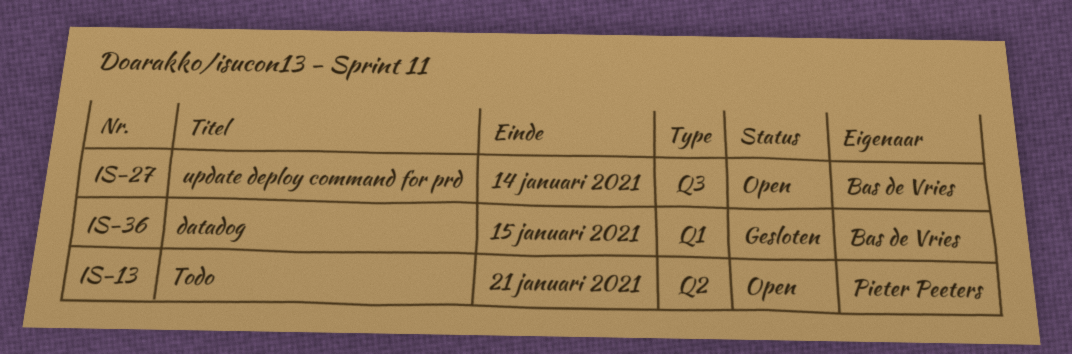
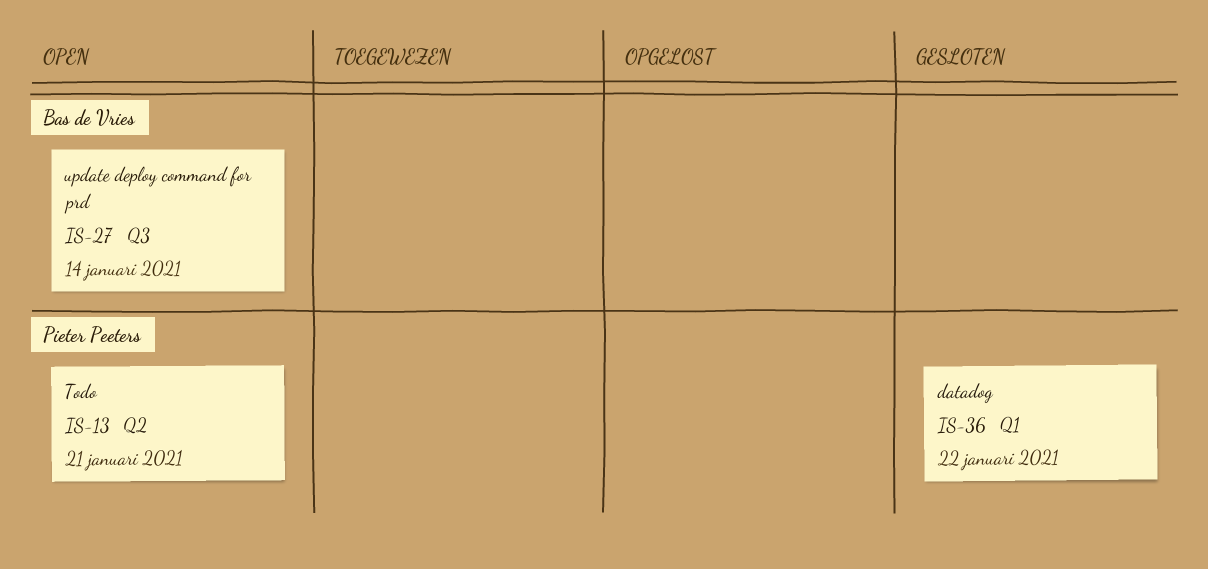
IS-36, owner: Bas de Vries -> Pieter Peeters
IS-36, due: Jan 15 -> Jan 22

